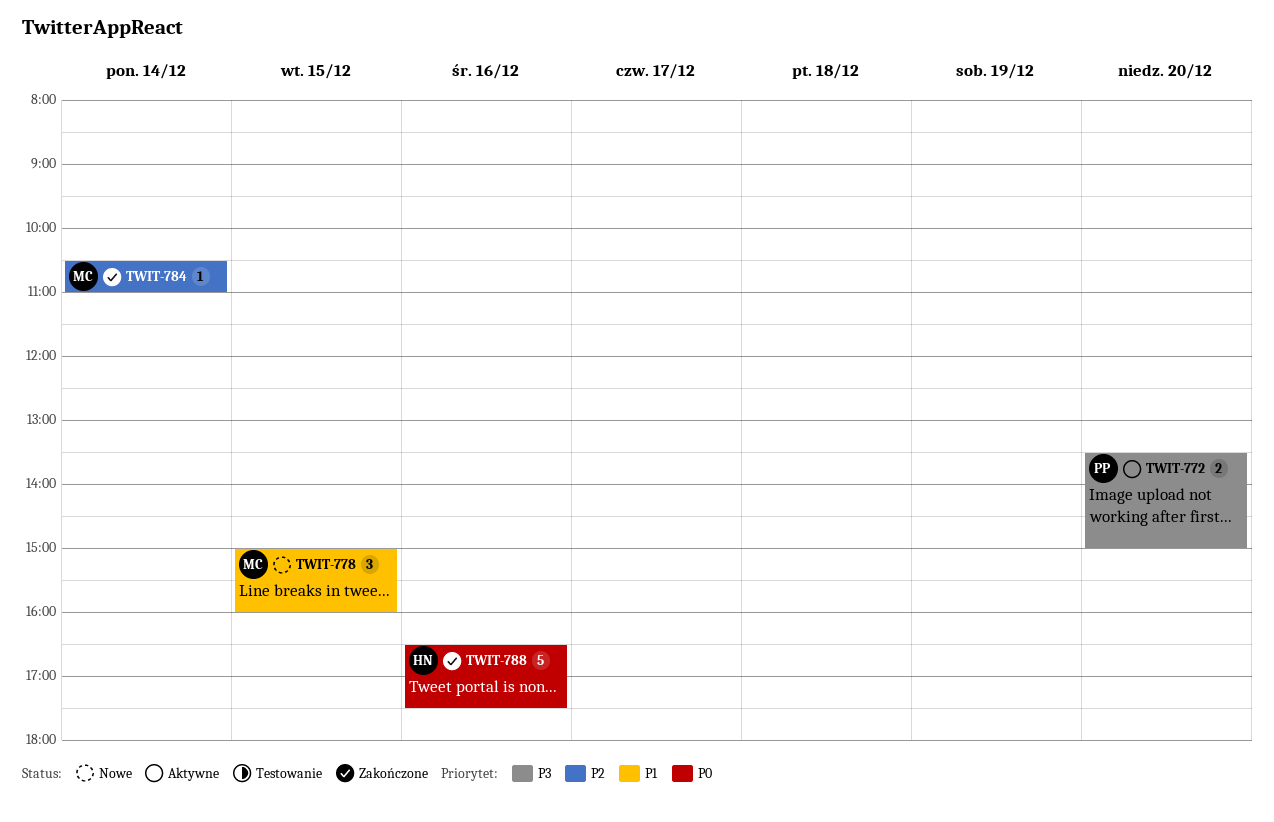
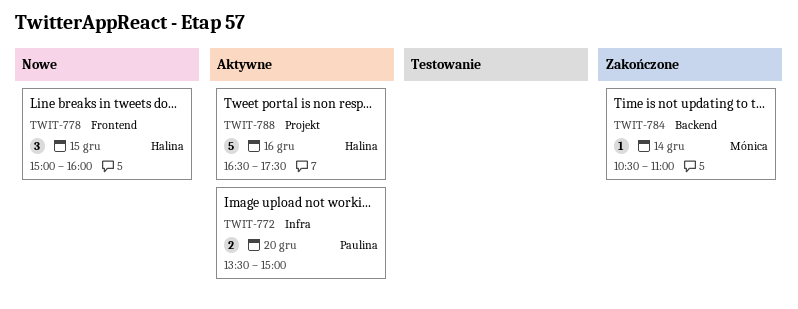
TWIT-778, owner: Mónica -> Halina
TWIT-788, status: Zakończone -> Aktywne

